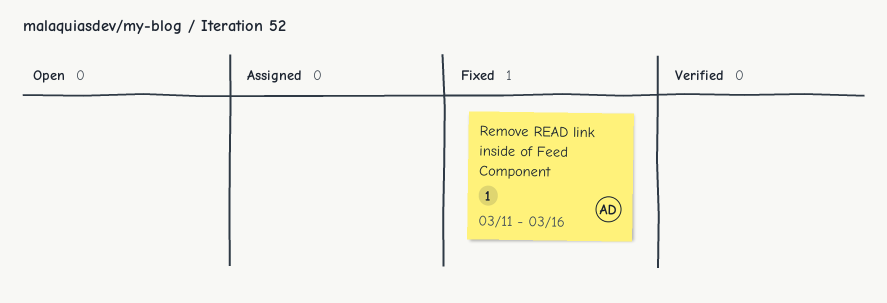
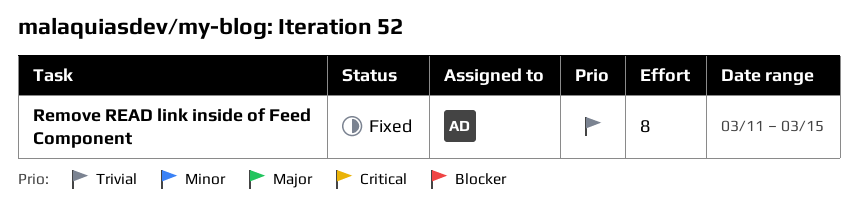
Remove READ link inside of Feed Component, estimate: 1 -> 8
Remove READ link inside of Feed Component, due: Mar 16 -> Mar 15

